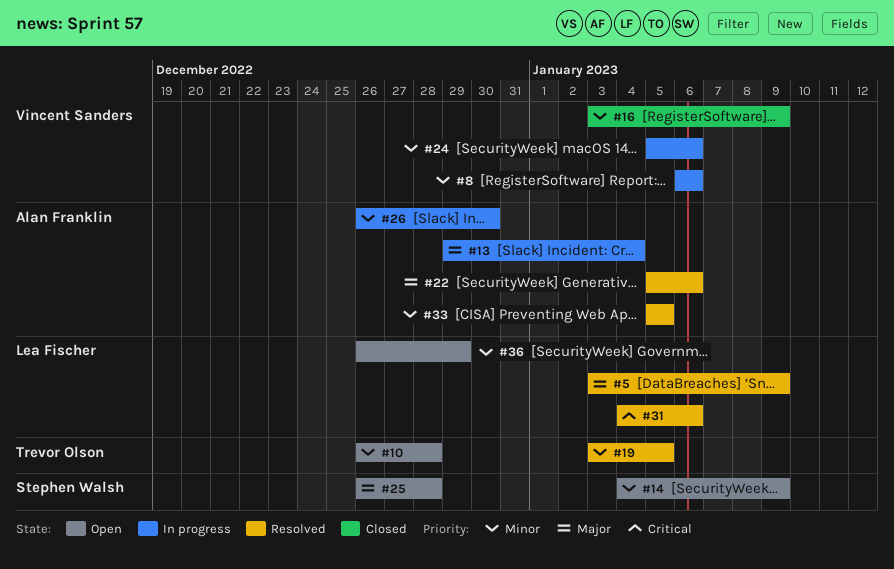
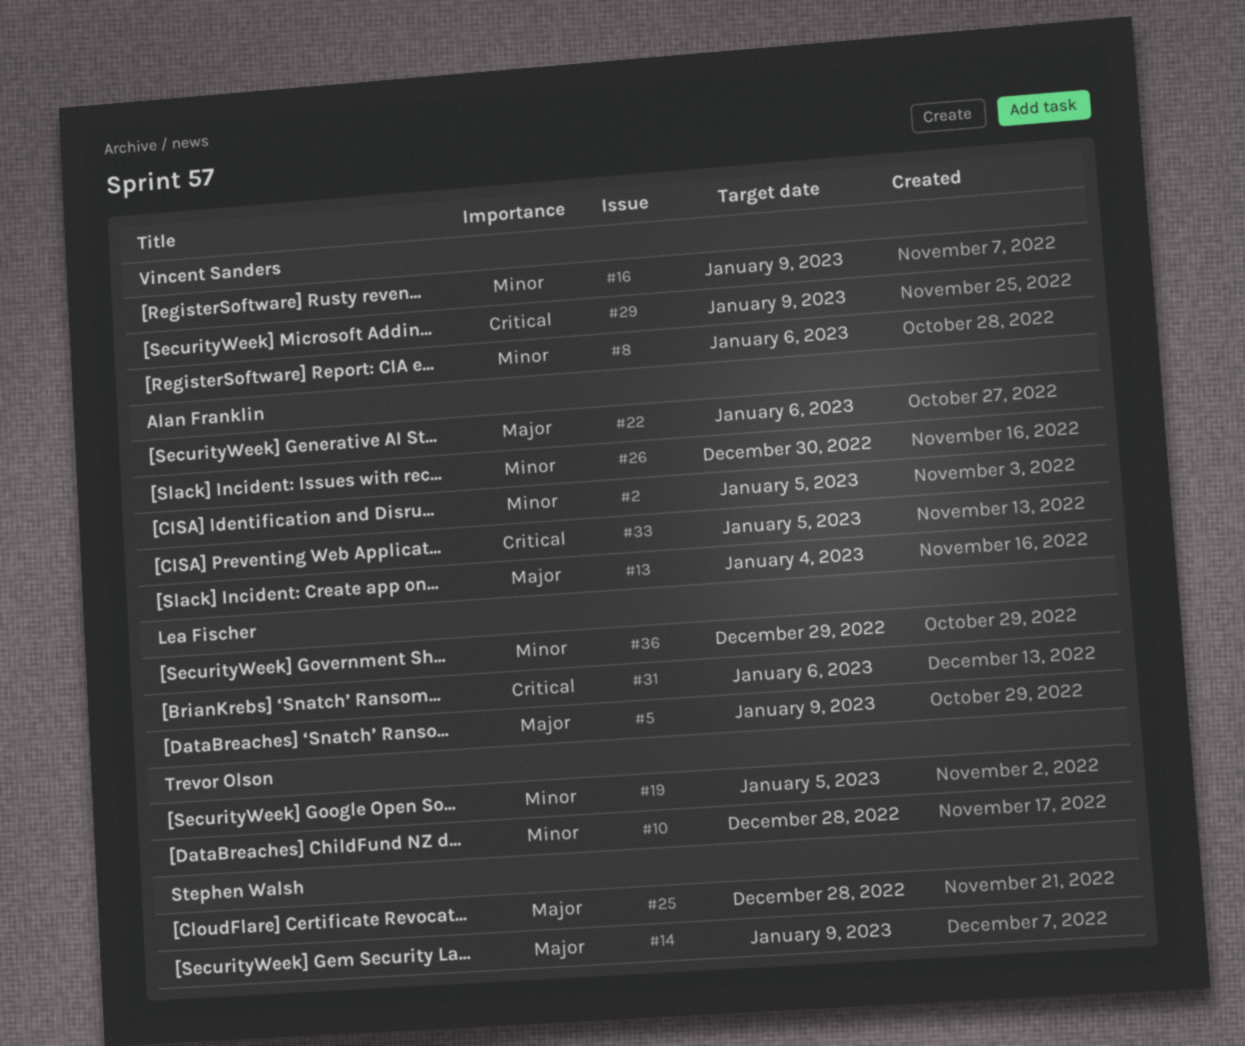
#2: none -> present
#14, priority: Minor -> Major
#24: present -> none
#29: none -> present
#33, priority: Minor -> Critical

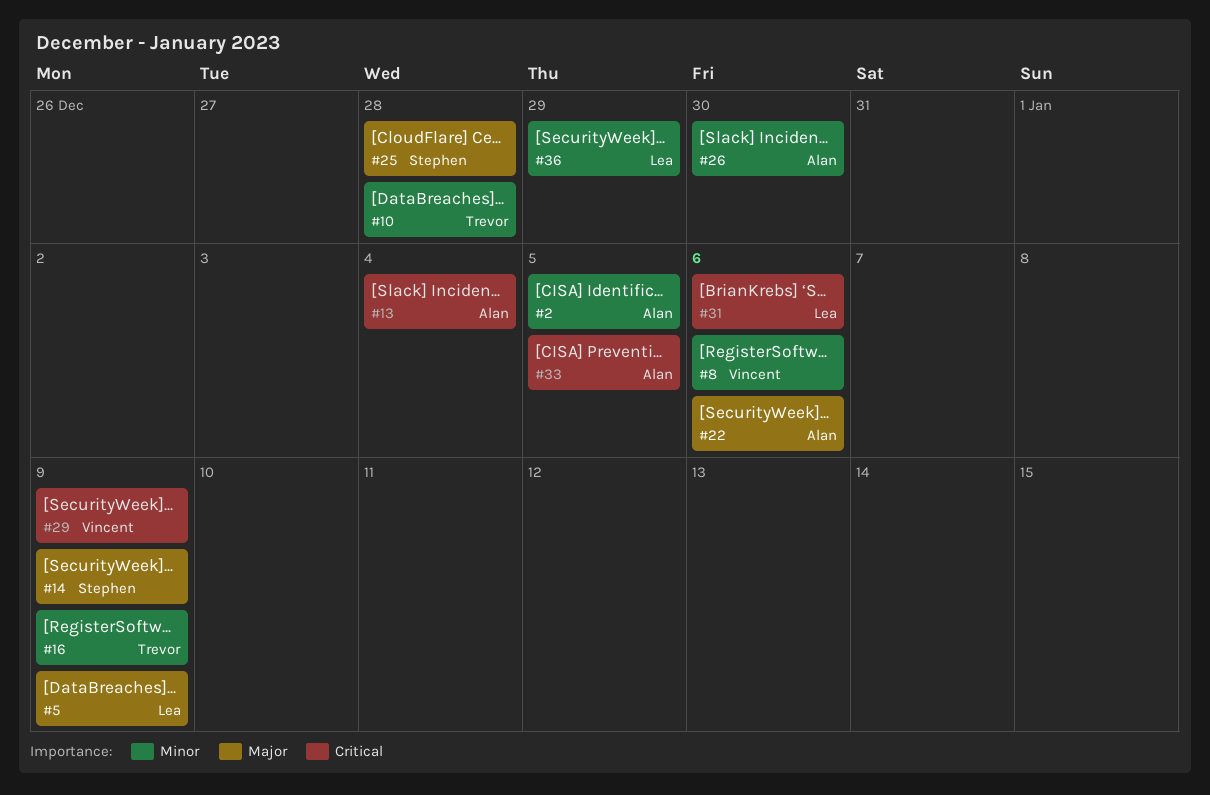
#13, priority: Major -> Critical
#16, owner: Vincent Sanders -> Trevor Olson
#19: present -> none

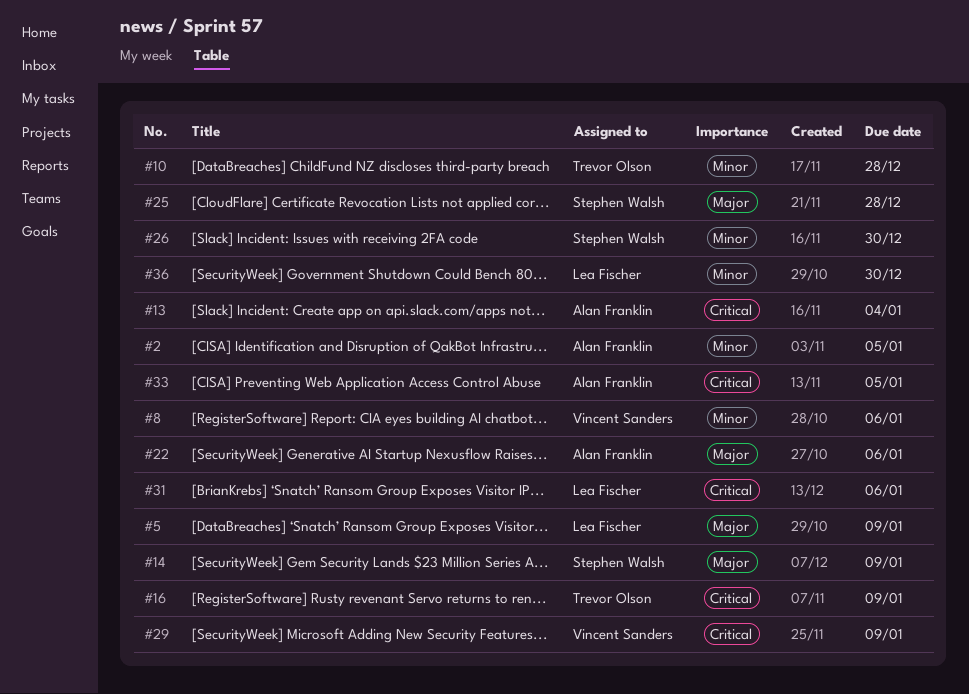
#16, priority: Minor -> Critical
#26, owner: Alan Franklin -> Stephen Walsh
#36, due: Dec 29 -> Dec 30

